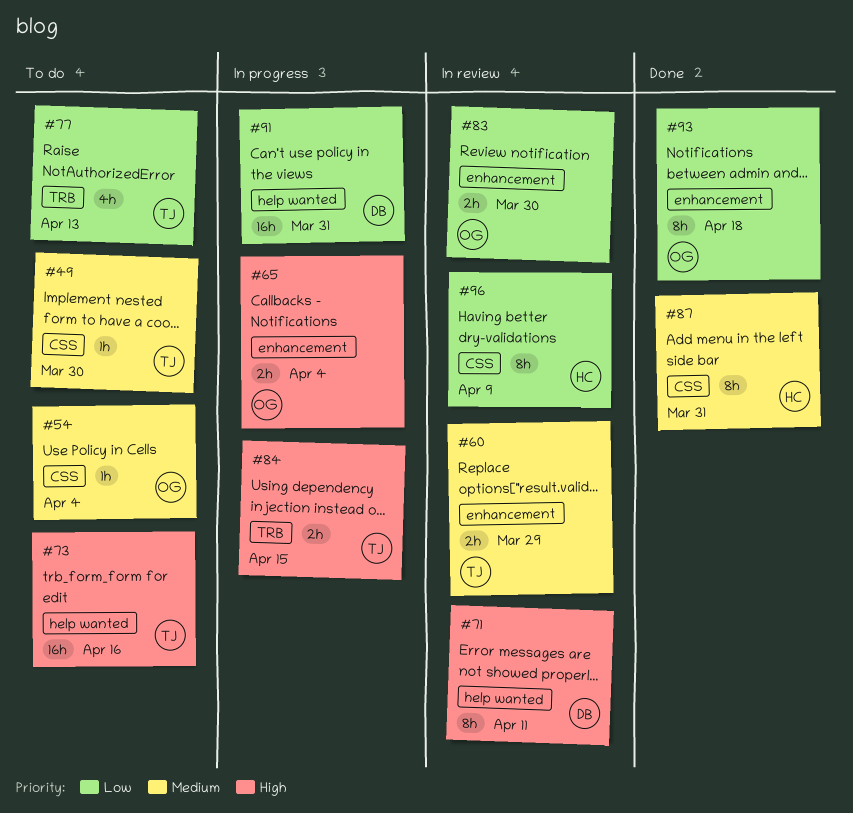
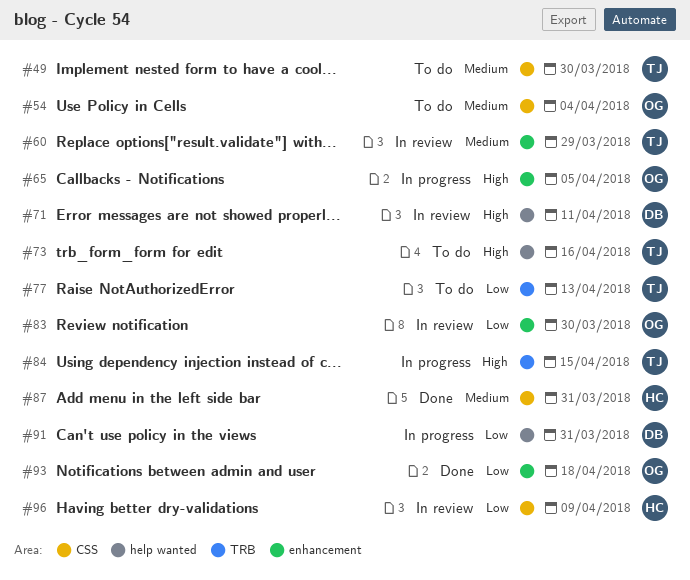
#65, due: Apr 4 -> Apr 5

